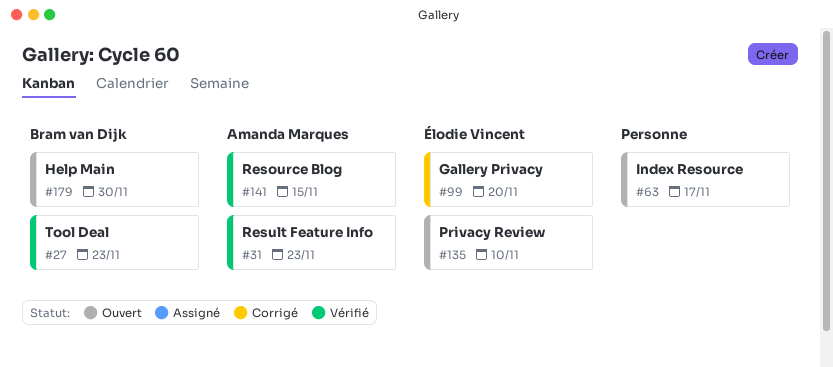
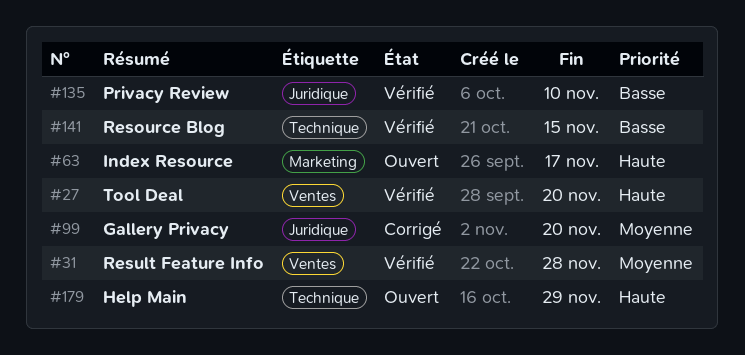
#27, due: Nov 23 -> Nov 20
#31, due: Nov 23 -> Nov 28
#135, status: Ouvert -> Vérifié
#179, due: Nov 30 -> Nov 29

